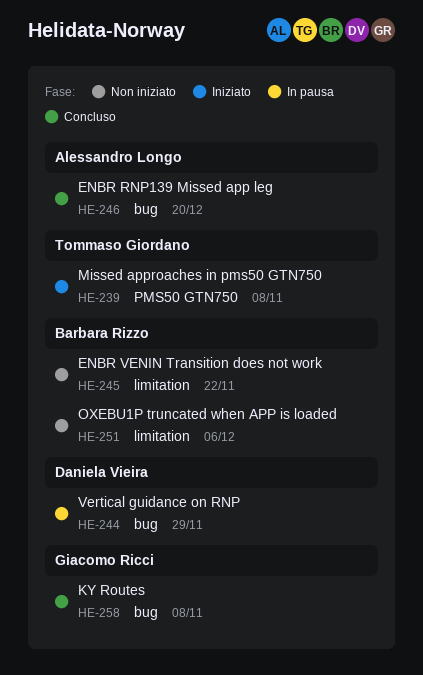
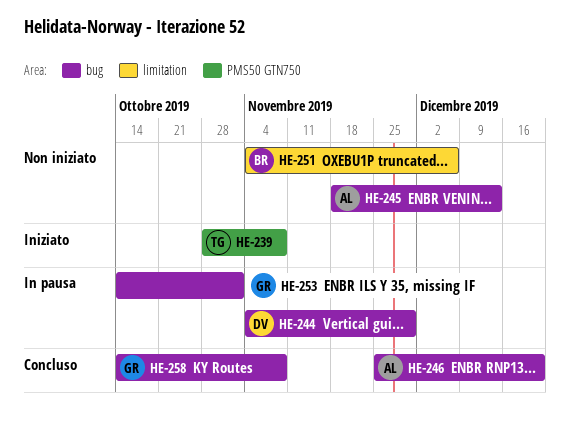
HE-245, owner: Barbara Rizzo -> Alessandro Longo
HE-245, label: limitation -> bug
HE-245, due: Nov 22 -> Dec 13
HE-253: none -> present

